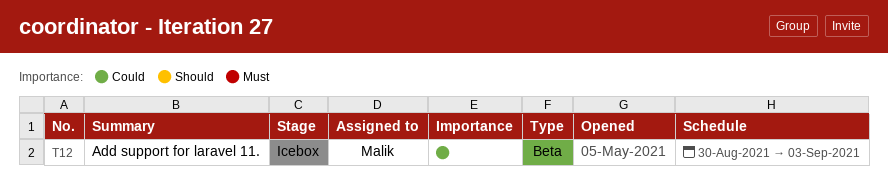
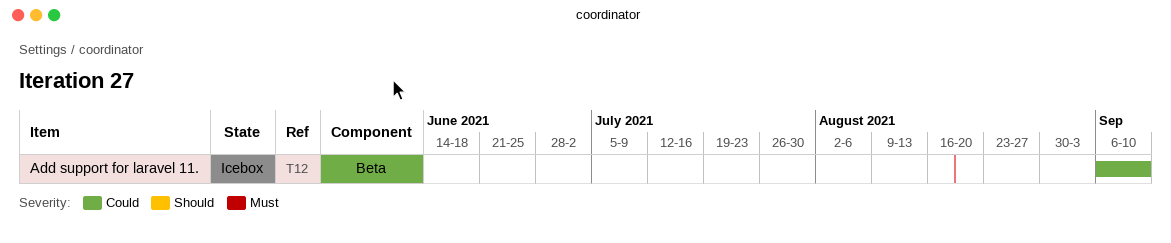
T12, start: Aug 30 -> Sep 6
T12, due: Sep 3 -> Sep 10

